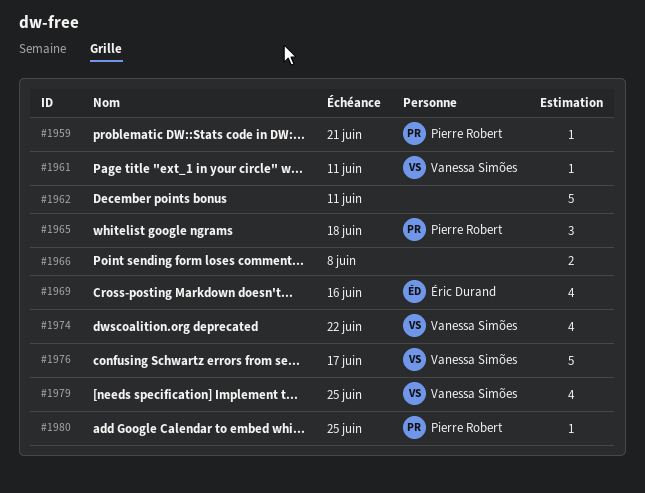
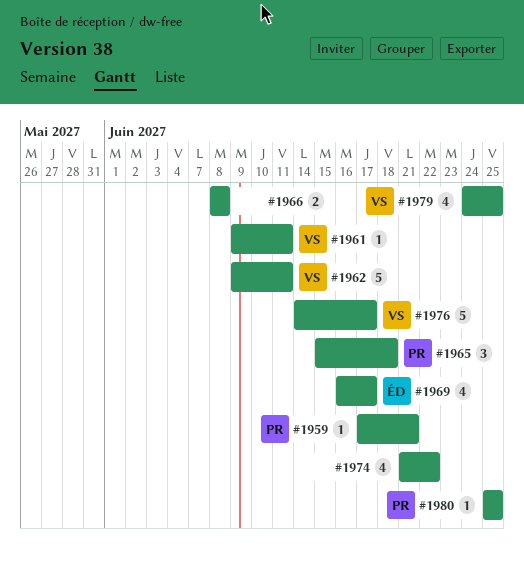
#1962, owner: none -> Vanessa Simões
#1969, due: Jun 16 -> Jun 17
#1974, owner: Vanessa Simões -> none

